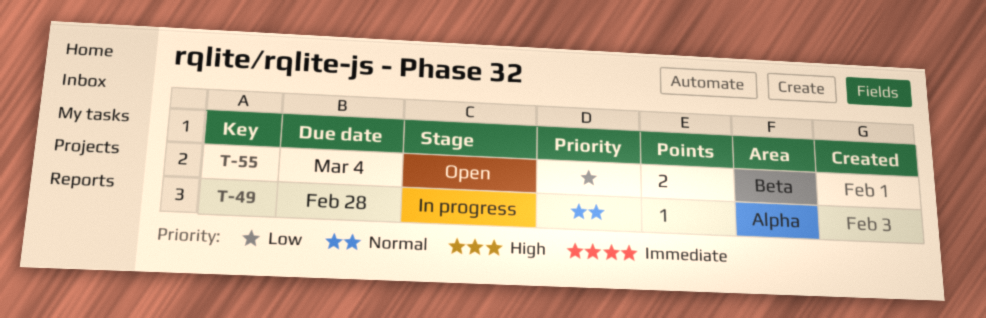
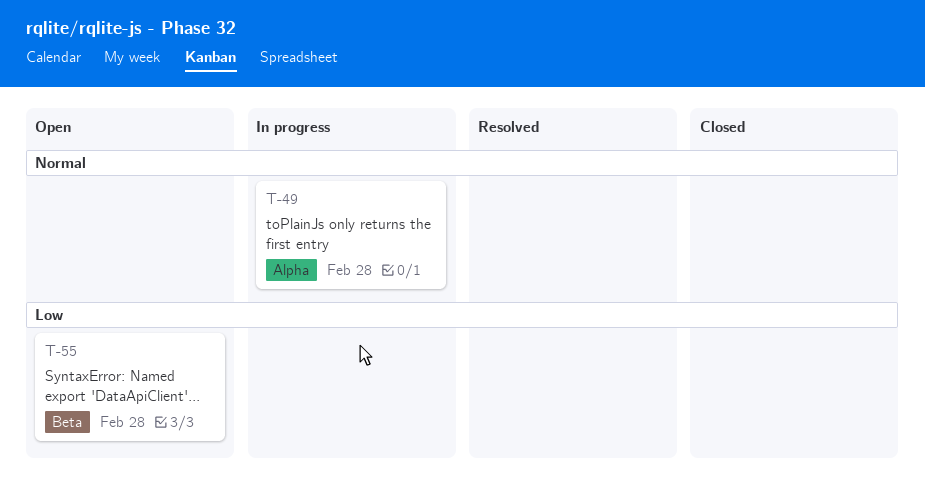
T-55, due: Mar 4 -> Feb 28

